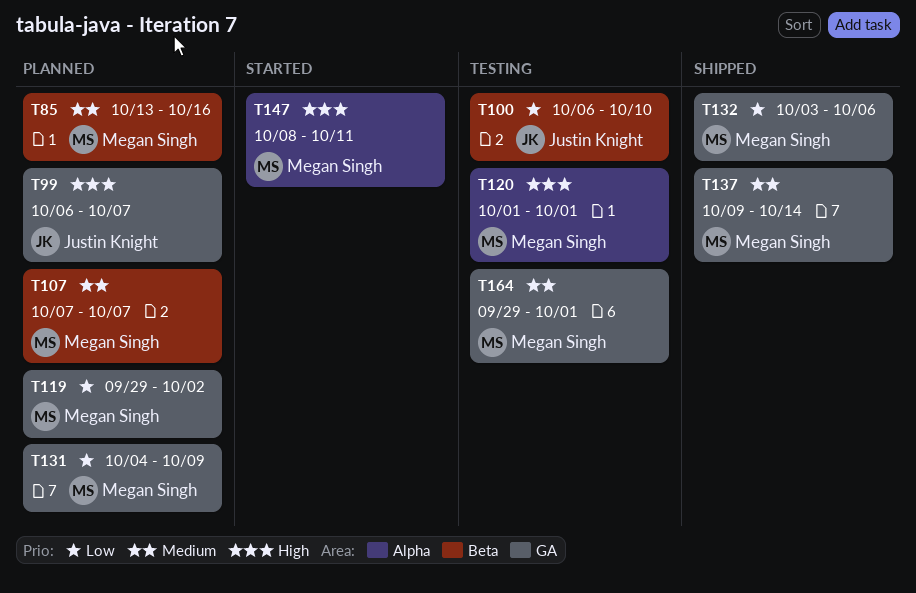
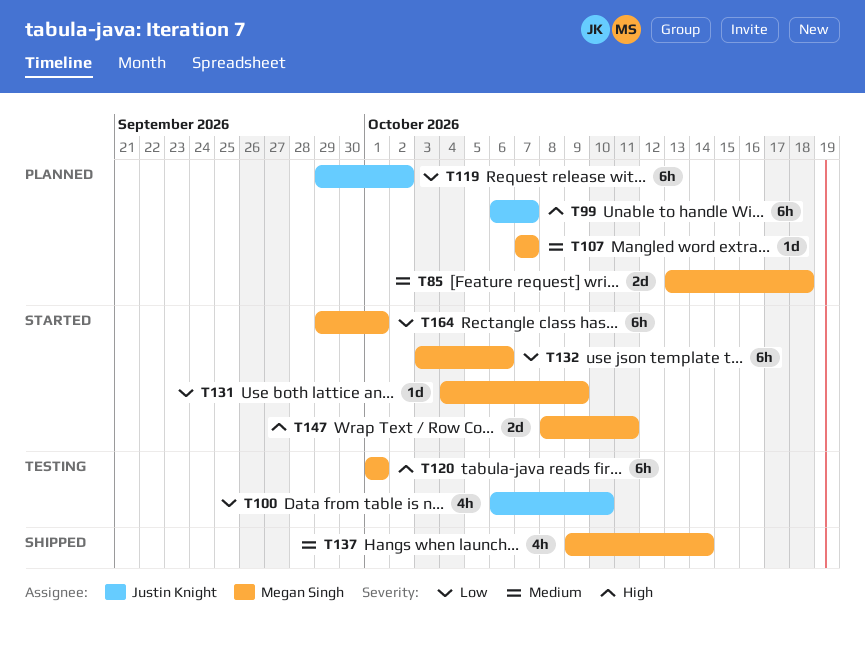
T85, due: Oct 16 -> Oct 18
T119, owner: Megan Singh -> Justin Knight
T131, status: Planned -> Started
T132, status: Shipped -> Started
T164, status: Testing -> Started
T164, priority: Medium -> Low

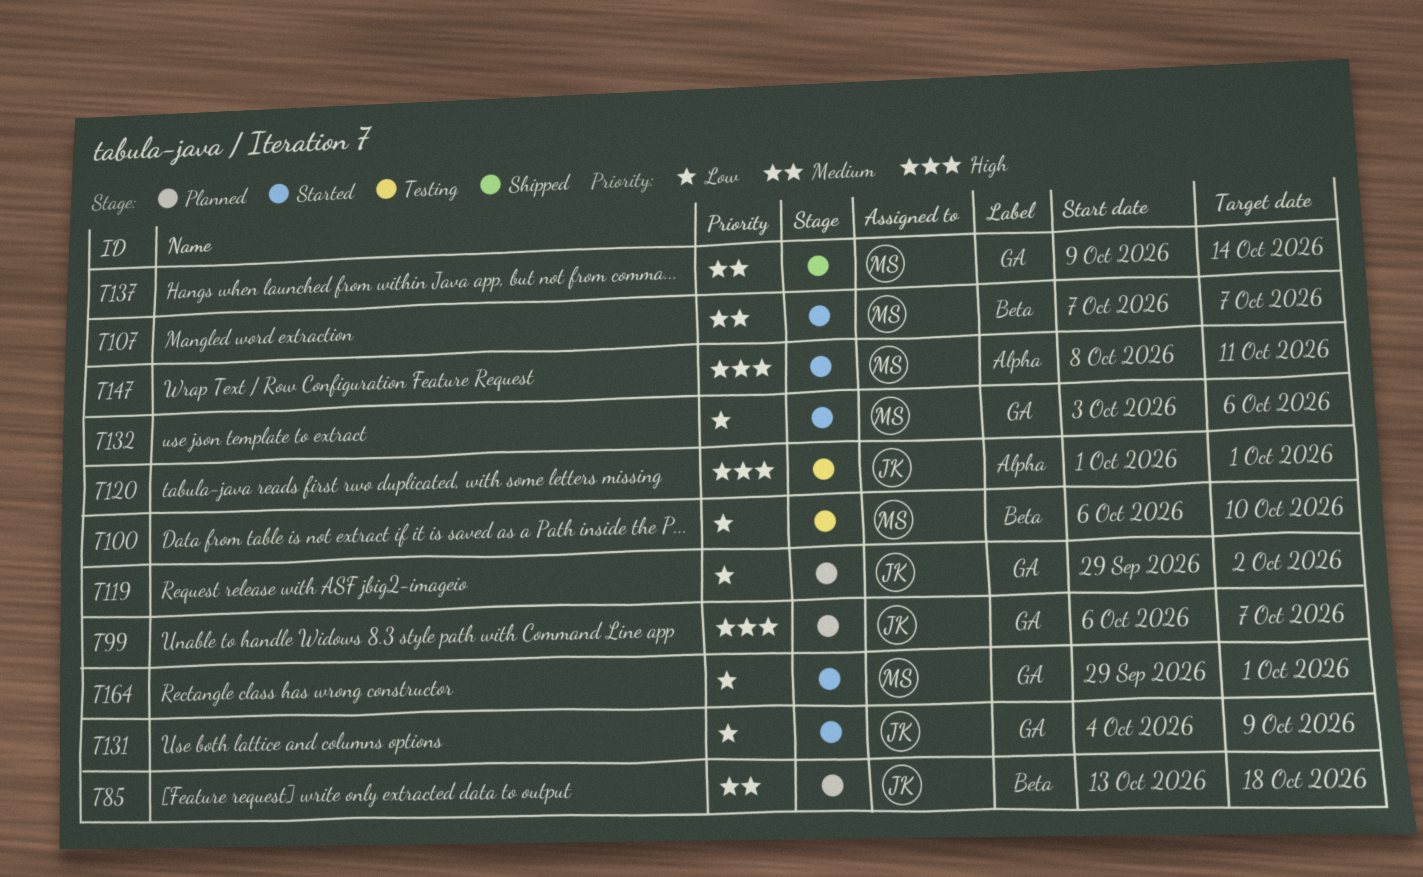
T85, owner: Megan Singh -> Justin Knight
T100, owner: Justin Knight -> Megan Singh
T107, status: Planned -> Started
T120, owner: Megan Singh -> Justin Knight
T131, owner: Megan Singh -> Justin Knight

